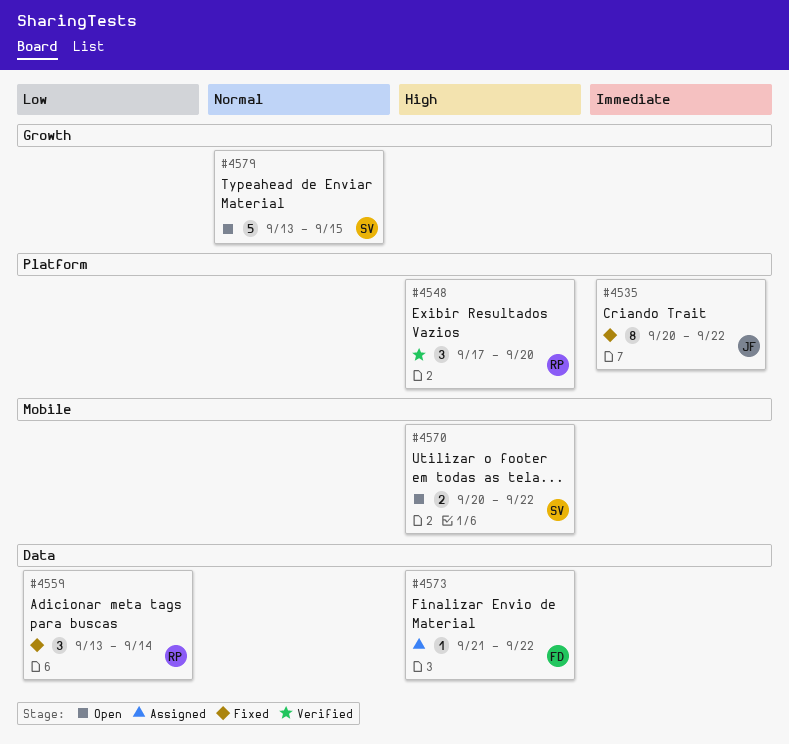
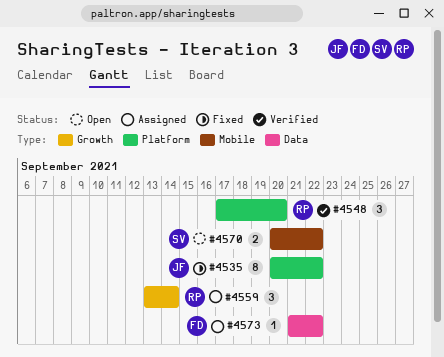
#4559, status: Fixed -> Assigned
#4559, label: Data -> Growth
#4579: present -> none

